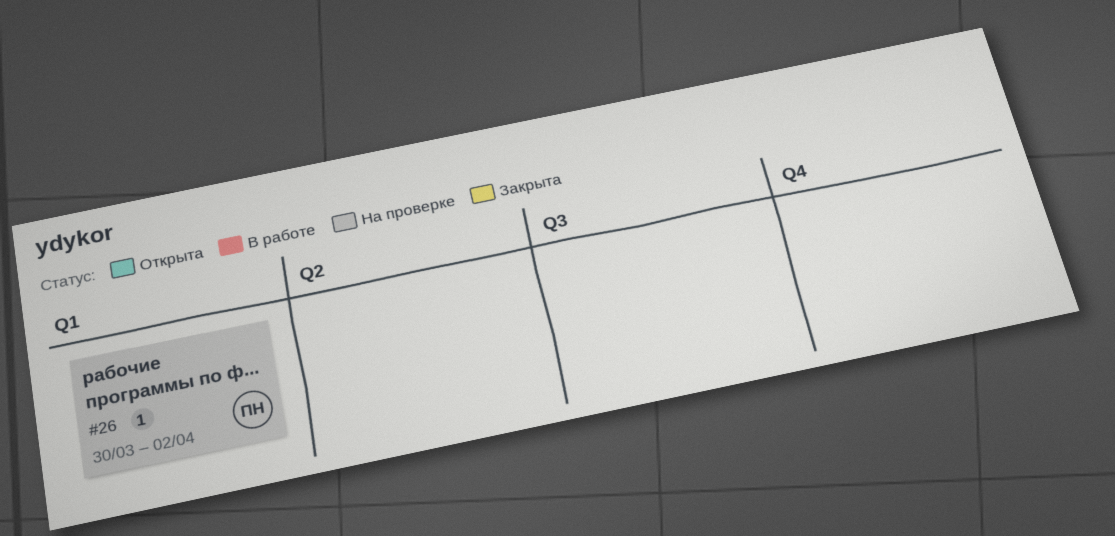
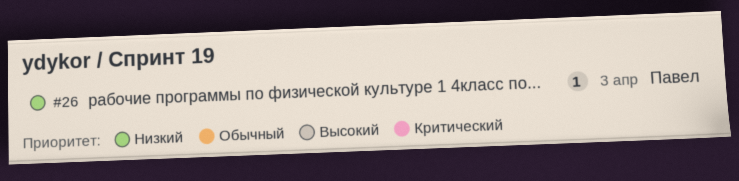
#26, due: Apr 2 -> Apr 3

